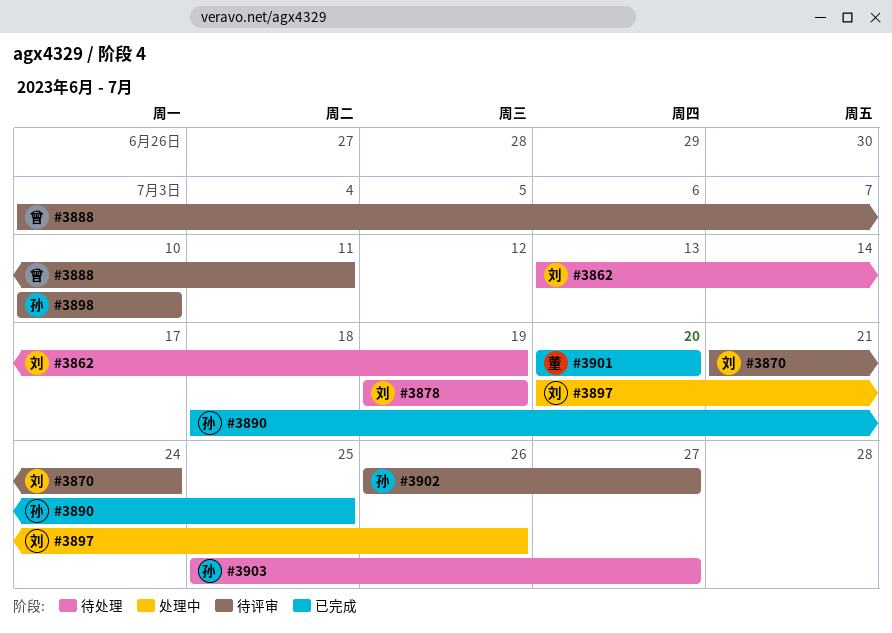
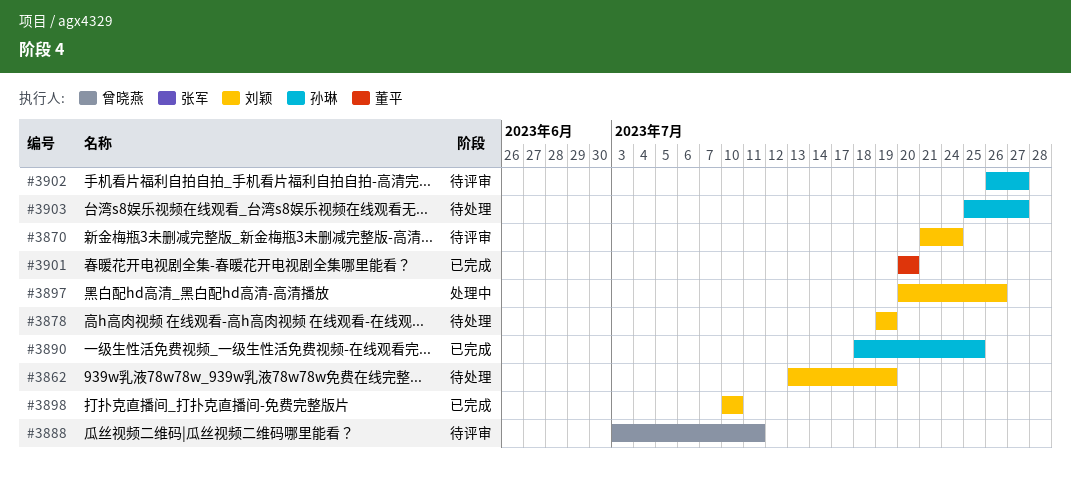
#3898, status: 待评审 -> 已完成
#3898, owner: 孙琳 -> 刘颖

